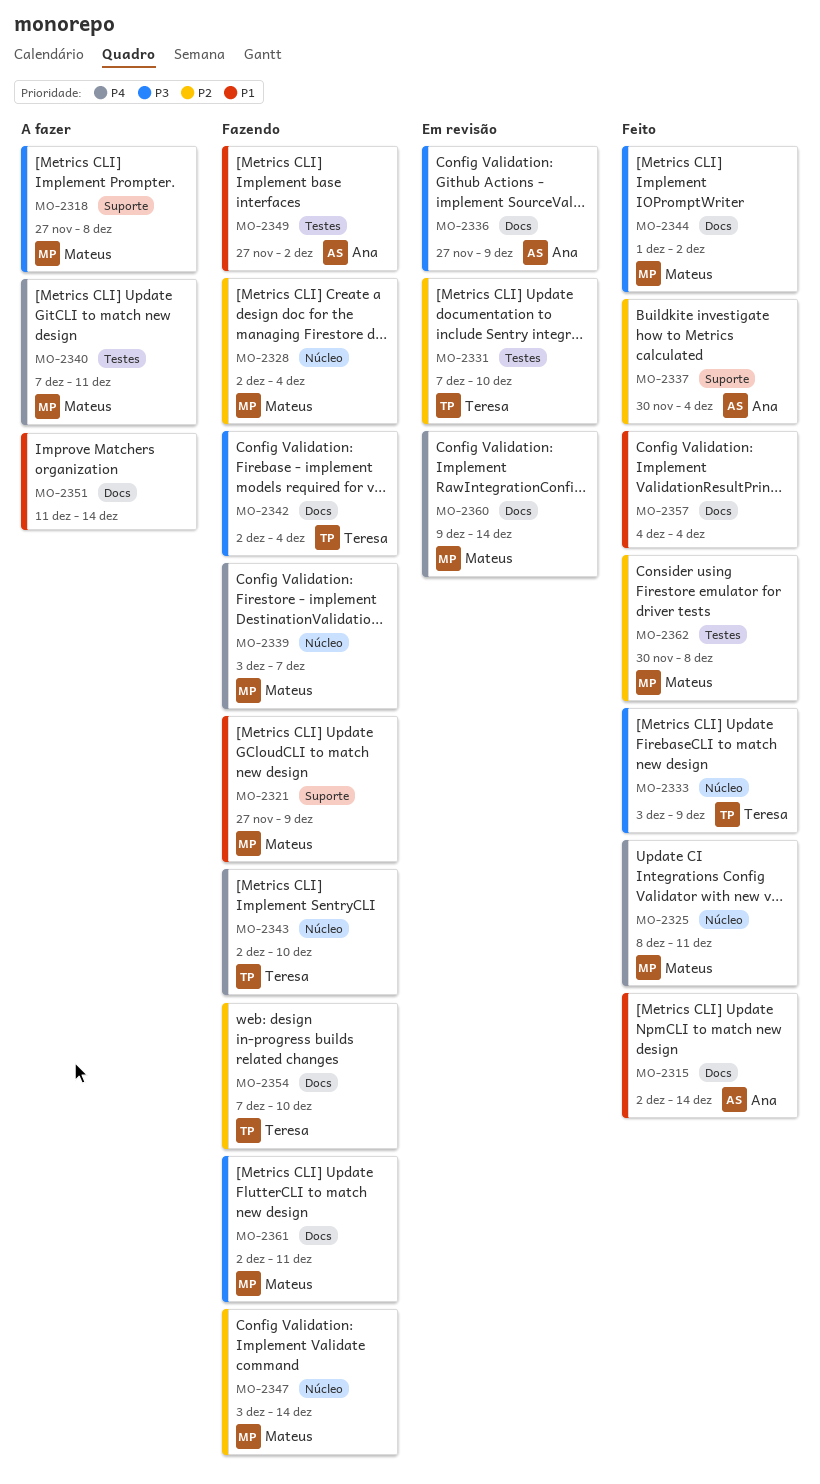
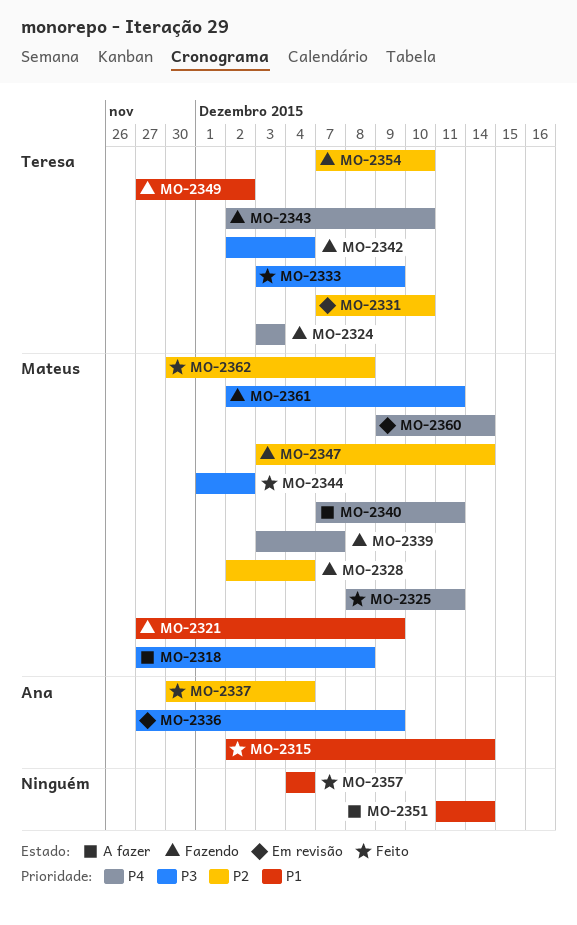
MO-2324: none -> present
MO-2349, owner: Ana -> Teresa

